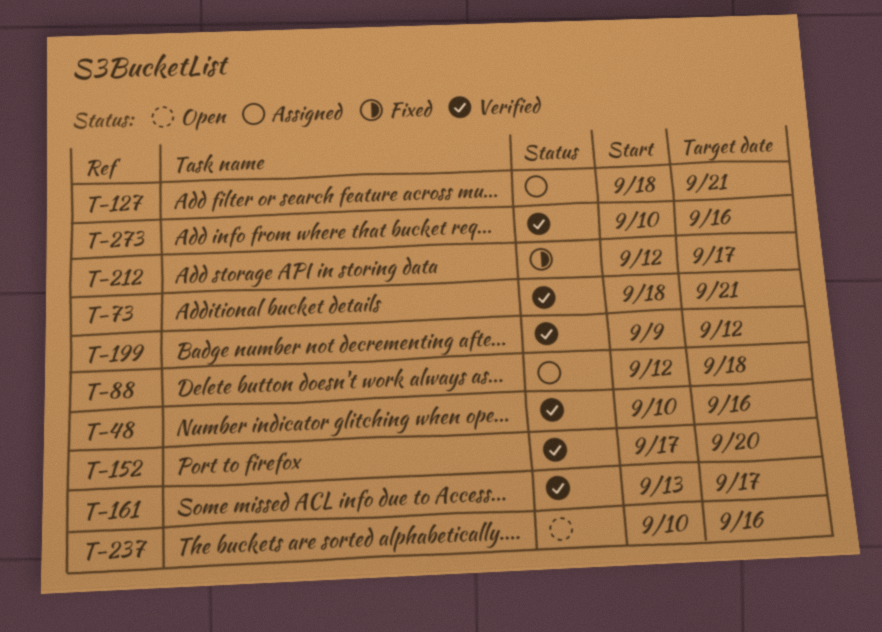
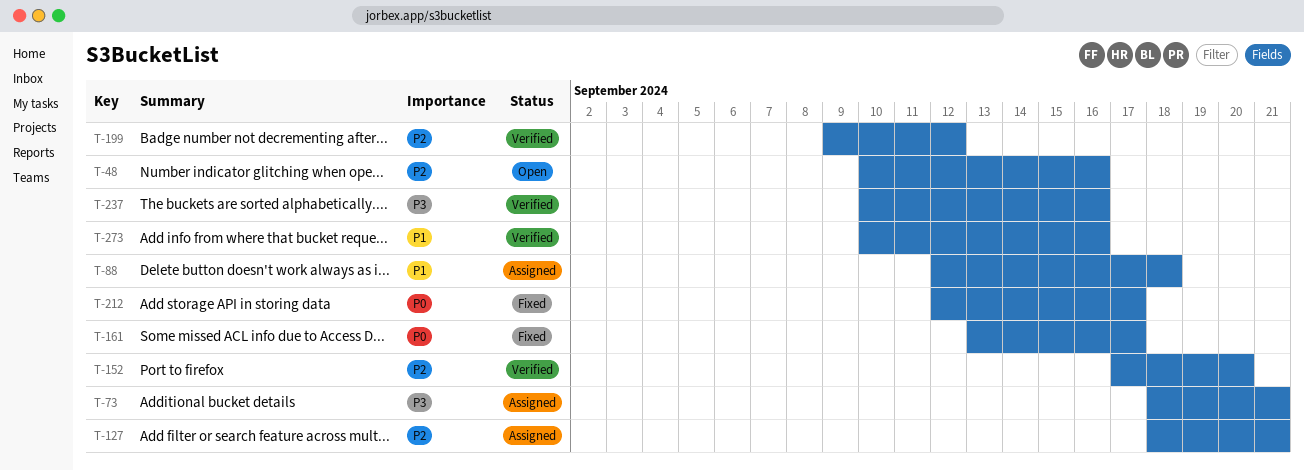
T-48, status: Verified -> Open
T-73, status: Verified -> Assigned
T-161, status: Verified -> Fixed
T-237, status: Open -> Verified

